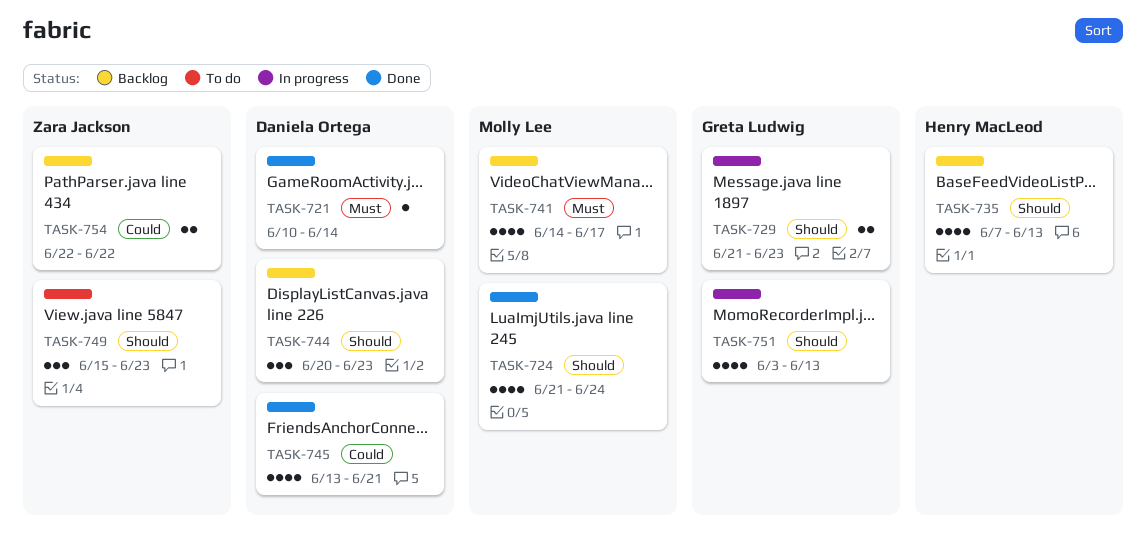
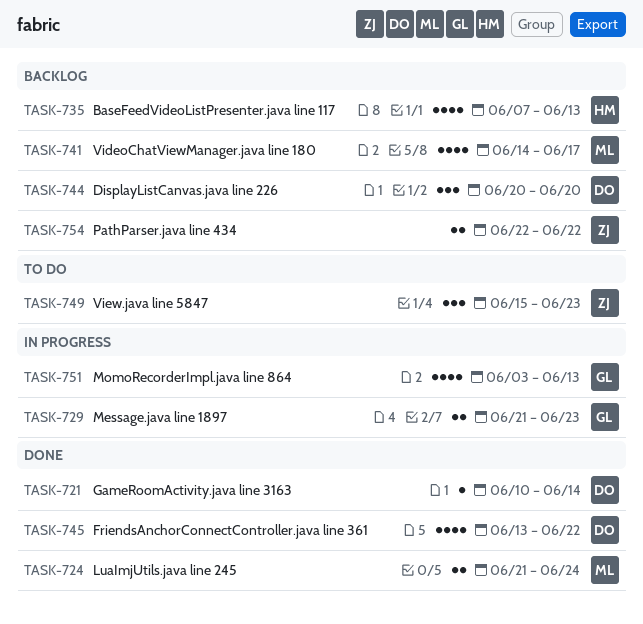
TASK-724, estimate: 4 -> 2
TASK-744, due: Jun 23 -> Jun 20
TASK-745, due: Jun 21 -> Jun 22

